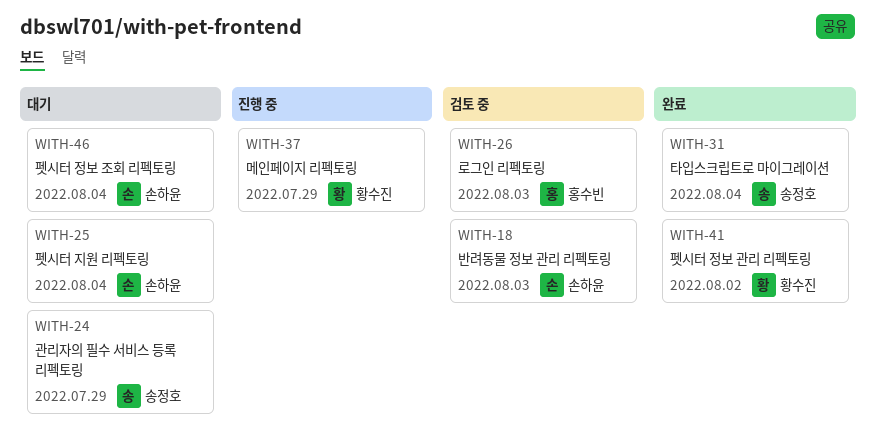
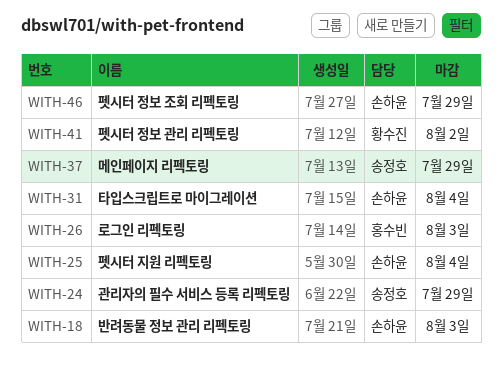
WITH-31, owner: 송정호 -> 손하윤
WITH-37, owner: 황수진 -> 송정호
WITH-46, due: Aug 4 -> Jul 29

